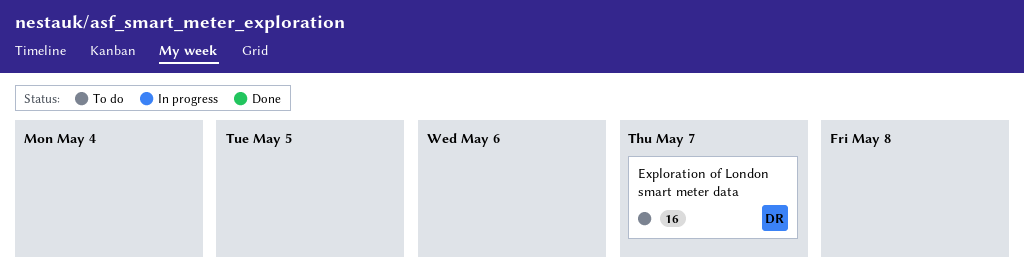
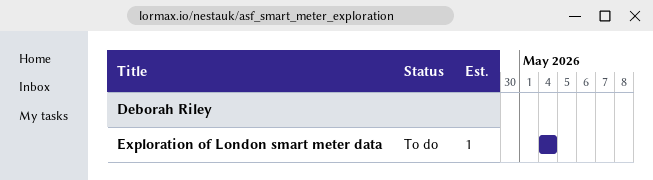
Exploration of London smart meter data, estimate: 16 -> 1
Exploration of London smart meter data, due: May 7 -> May 4

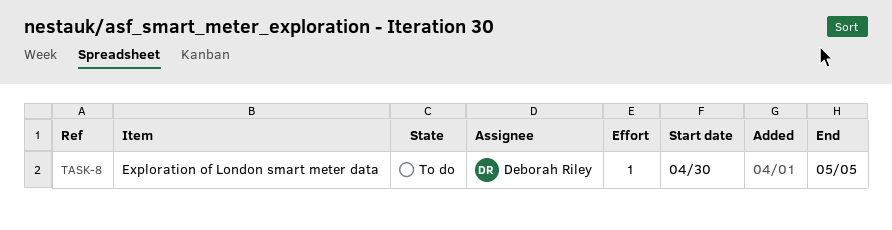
Exploration of London smart meter data, start: May 4 -> Apr 30
Exploration of London smart meter data, due: May 4 -> May 5

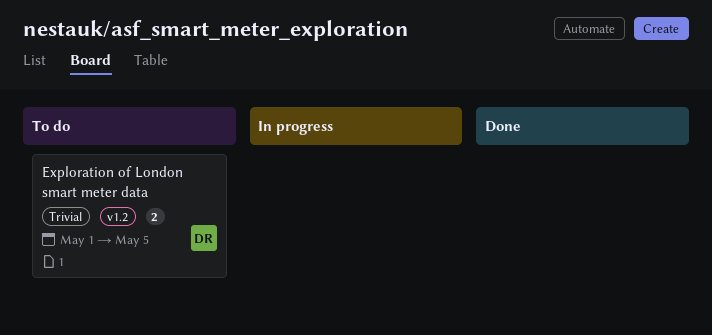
Exploration of London smart meter data, estimate: 1 -> 2
Exploration of London smart meter data, start: Apr 30 -> May 1

